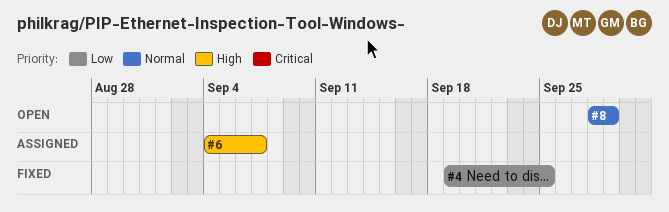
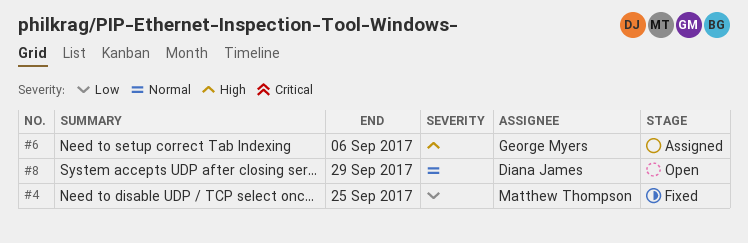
#6, due: Sep 7 -> Sep 6

